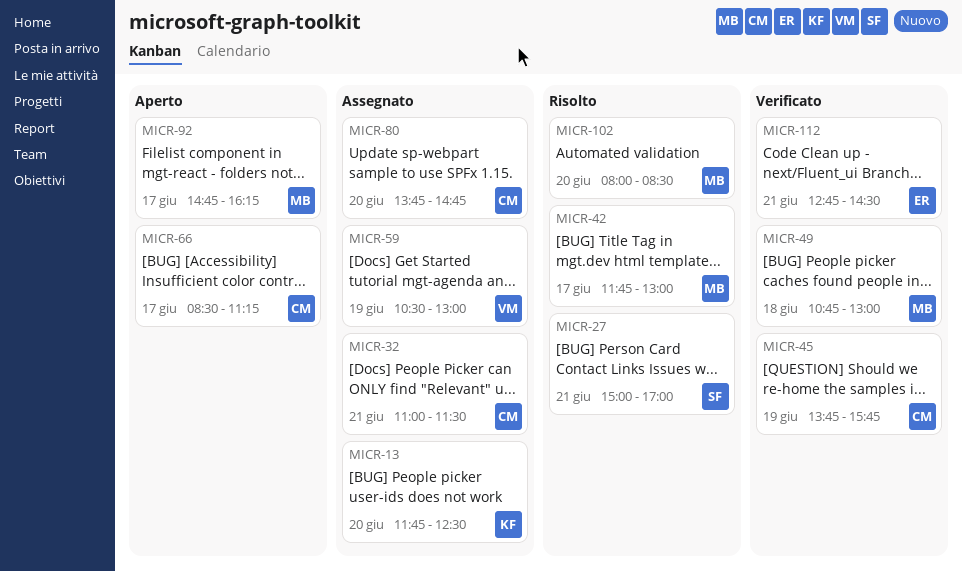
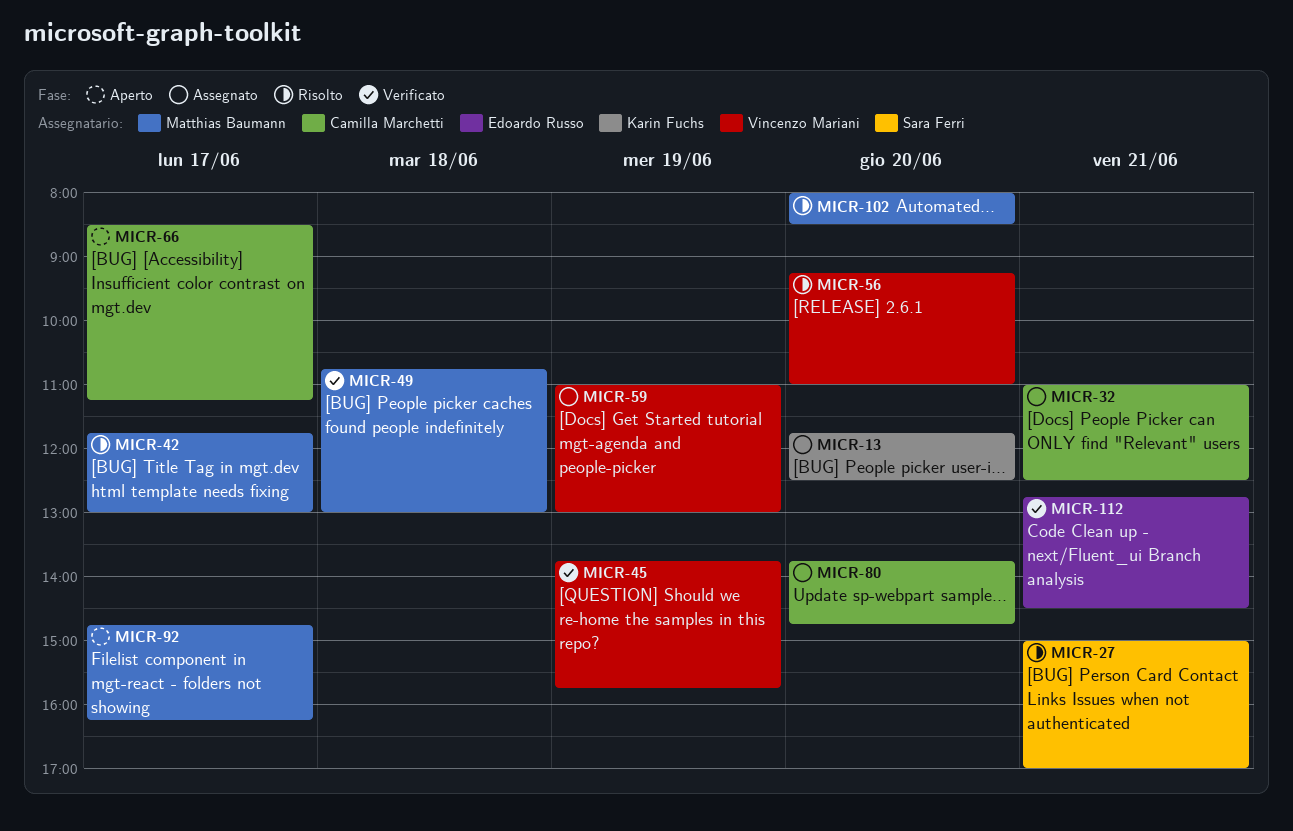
MICR-32, ends: 11:30 -> 12:30
MICR-45, owner: Camilla Marchetti -> Vincenzo Mariani
MICR-56: none -> present
MICR-59, begins: 10:30 -> 11:00

